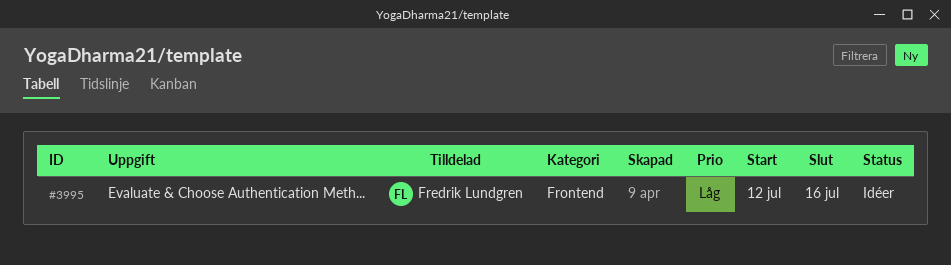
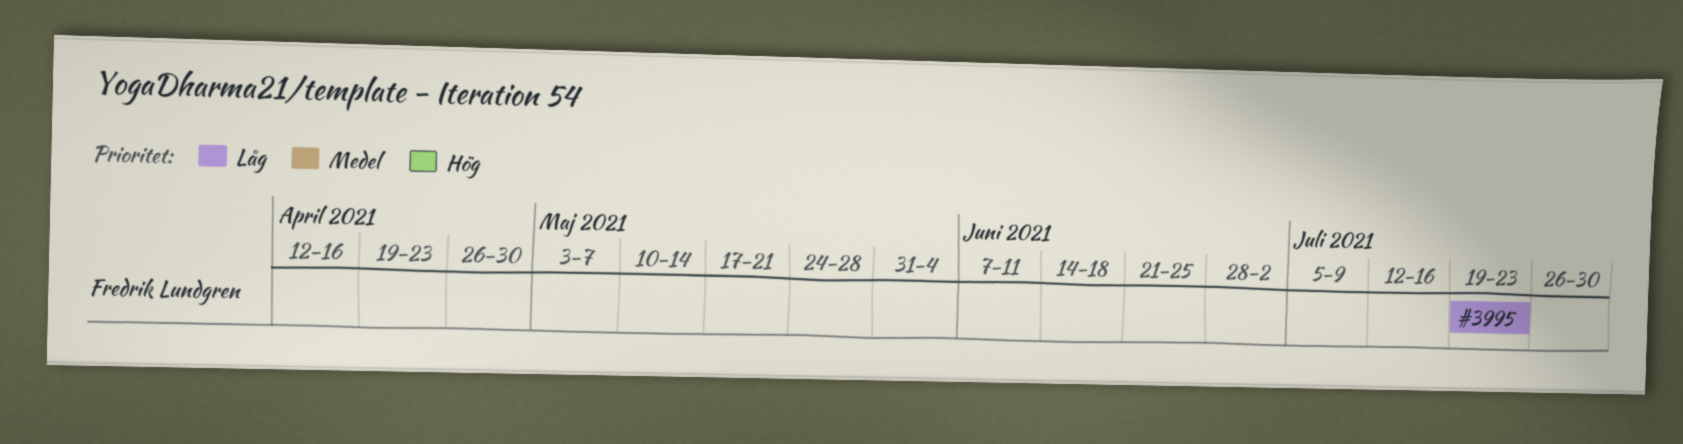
#3995, start: Jul 12 -> Jul 19
#3995, due: Jul 16 -> Jul 23

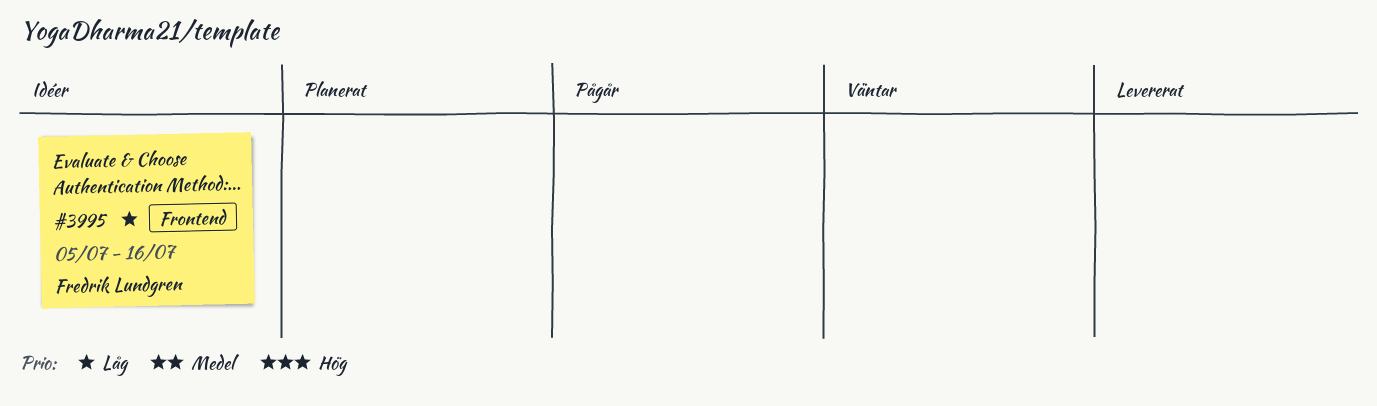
#3995, start: Jul 19 -> Jul 5
#3995, due: Jul 23 -> Jul 16

